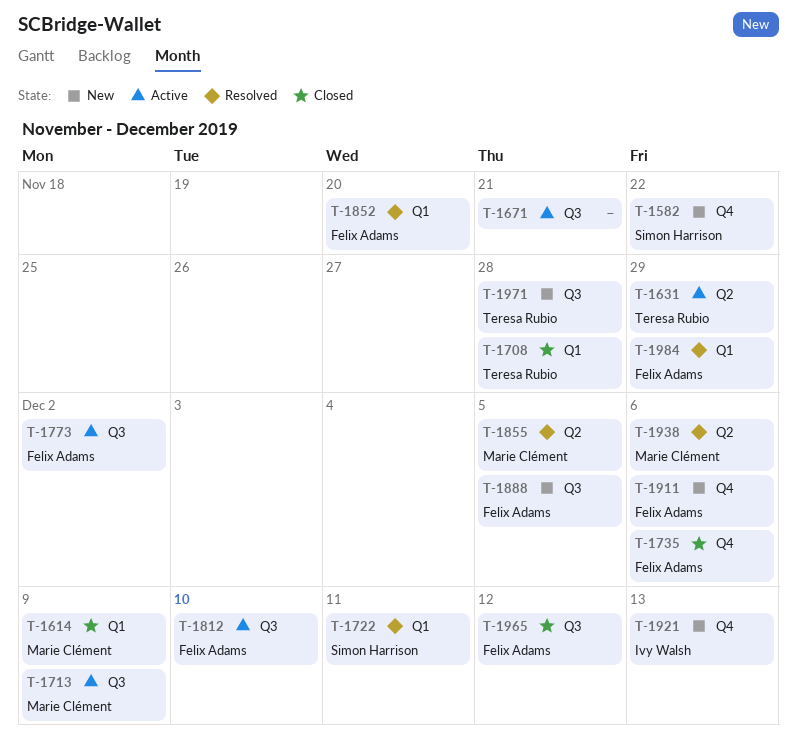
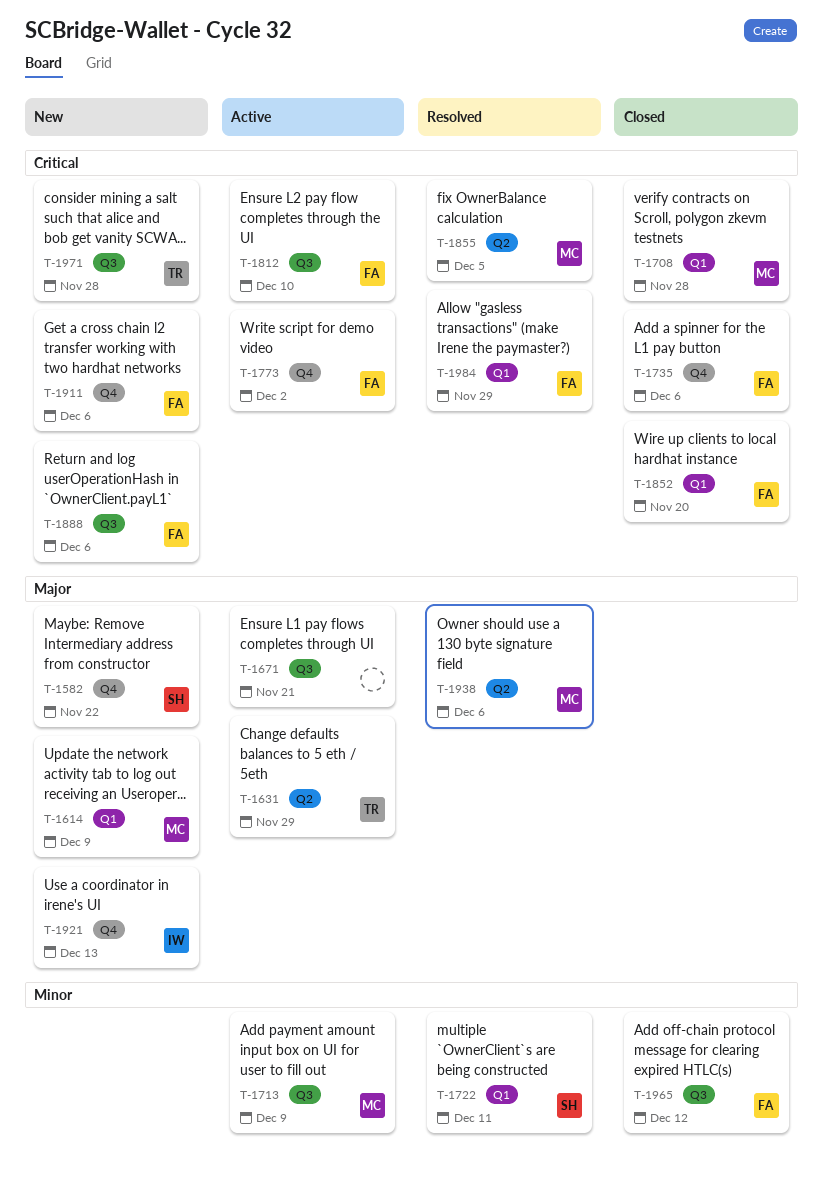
T-1614, status: Closed -> New
T-1708, owner: Teresa Rubio -> Marie Clément
T-1773, label: Q3 -> Q4
T-1852, status: Resolved -> Closed
T-1888, due: Dec 5 -> Dec 6

